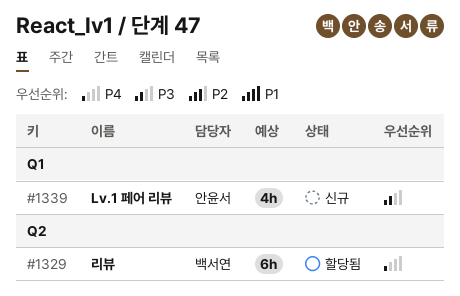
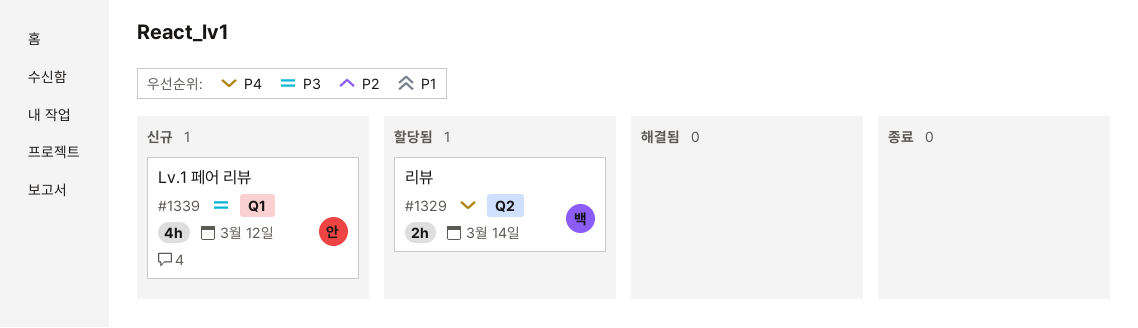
#1329, estimate: 6h -> 2h

